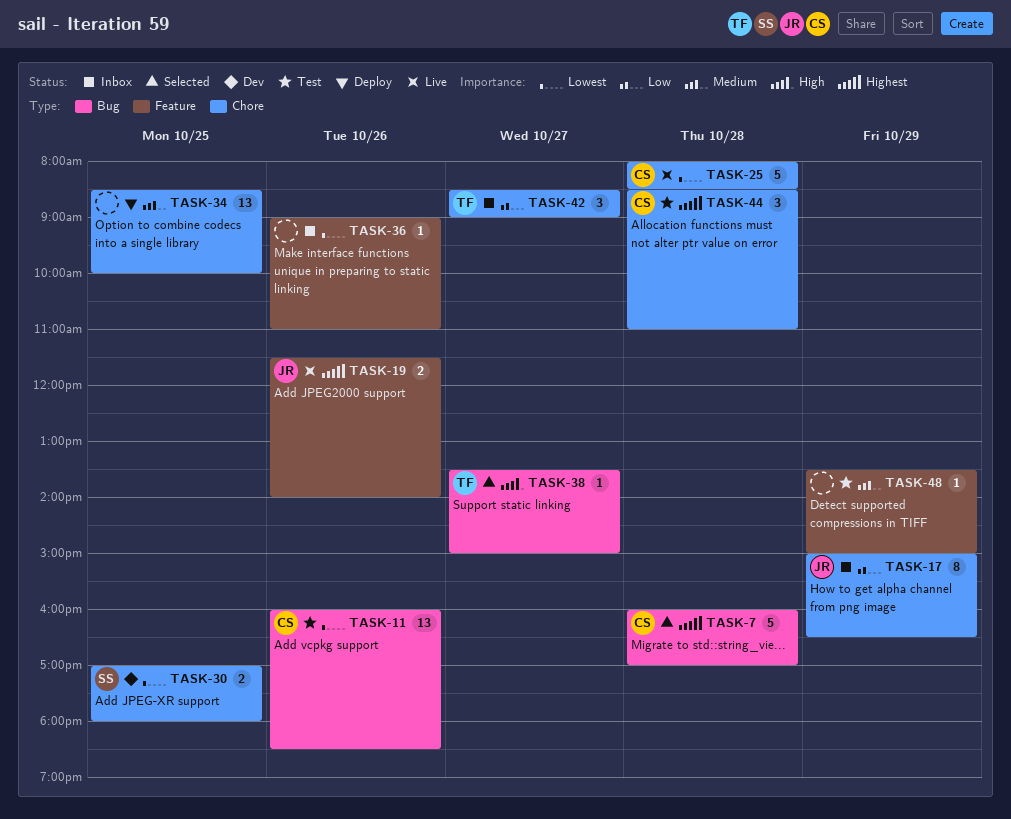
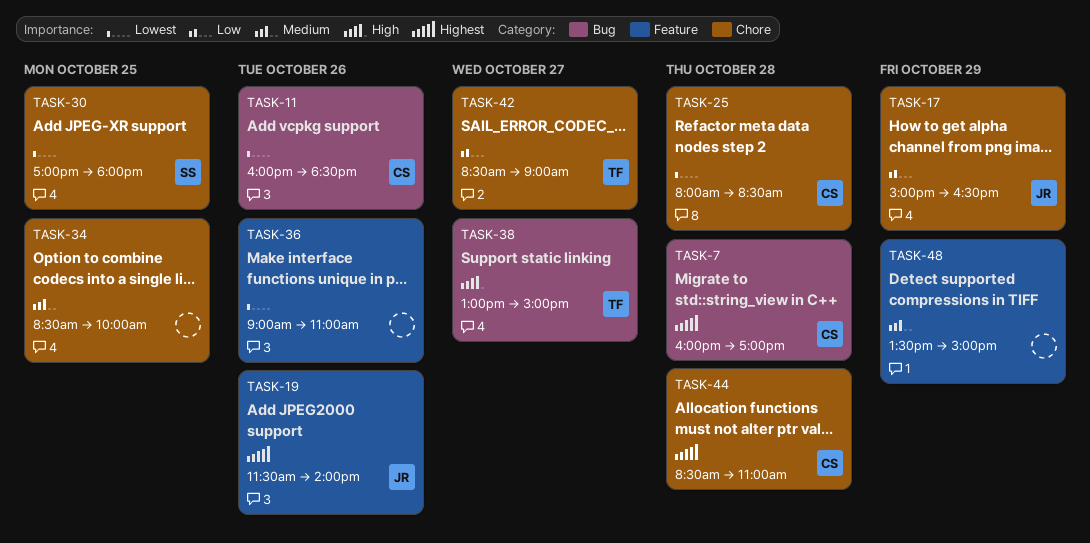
TASK-38, begins: 13:30 -> 13:00

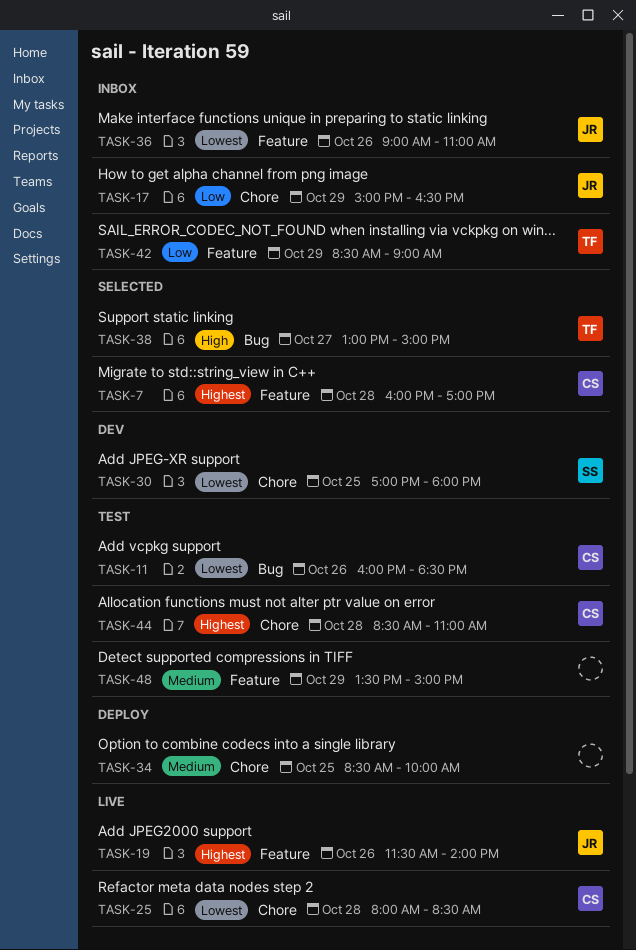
TASK-7, label: Bug -> Feature
TASK-36, owner: none -> JR
TASK-42, label: Chore -> Feature
TASK-42, day: Oct 27 -> Oct 29

